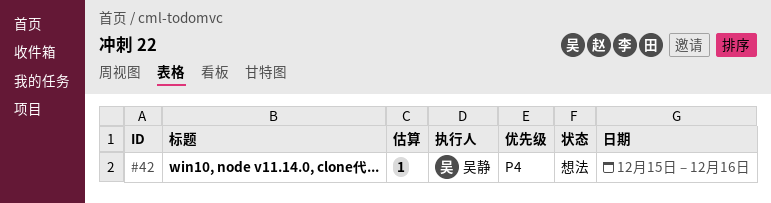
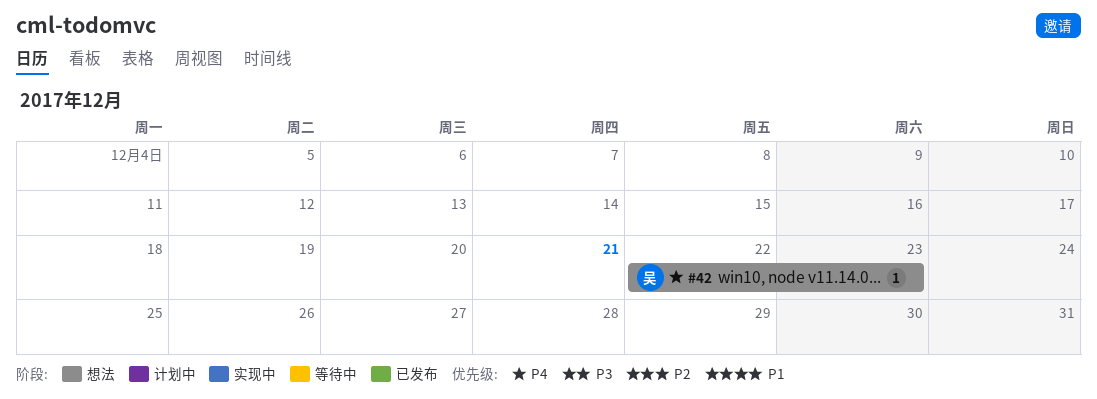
#42, start: Dec 15 -> Dec 22
#42, due: Dec 16 -> Dec 23

